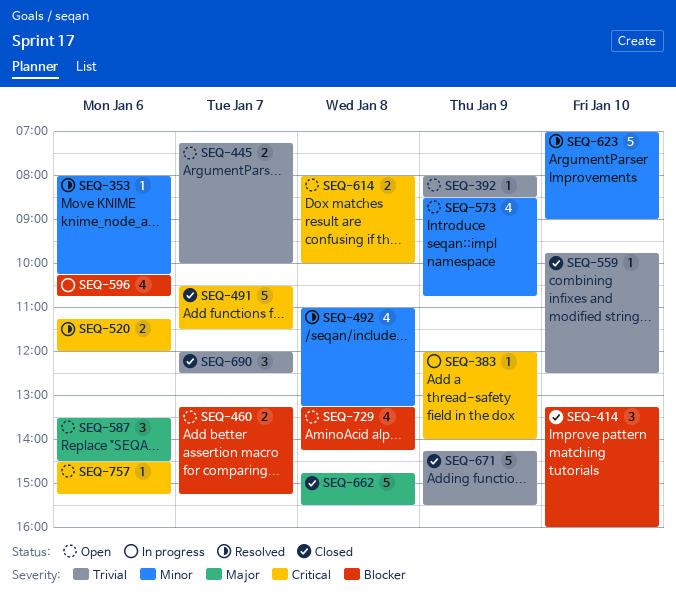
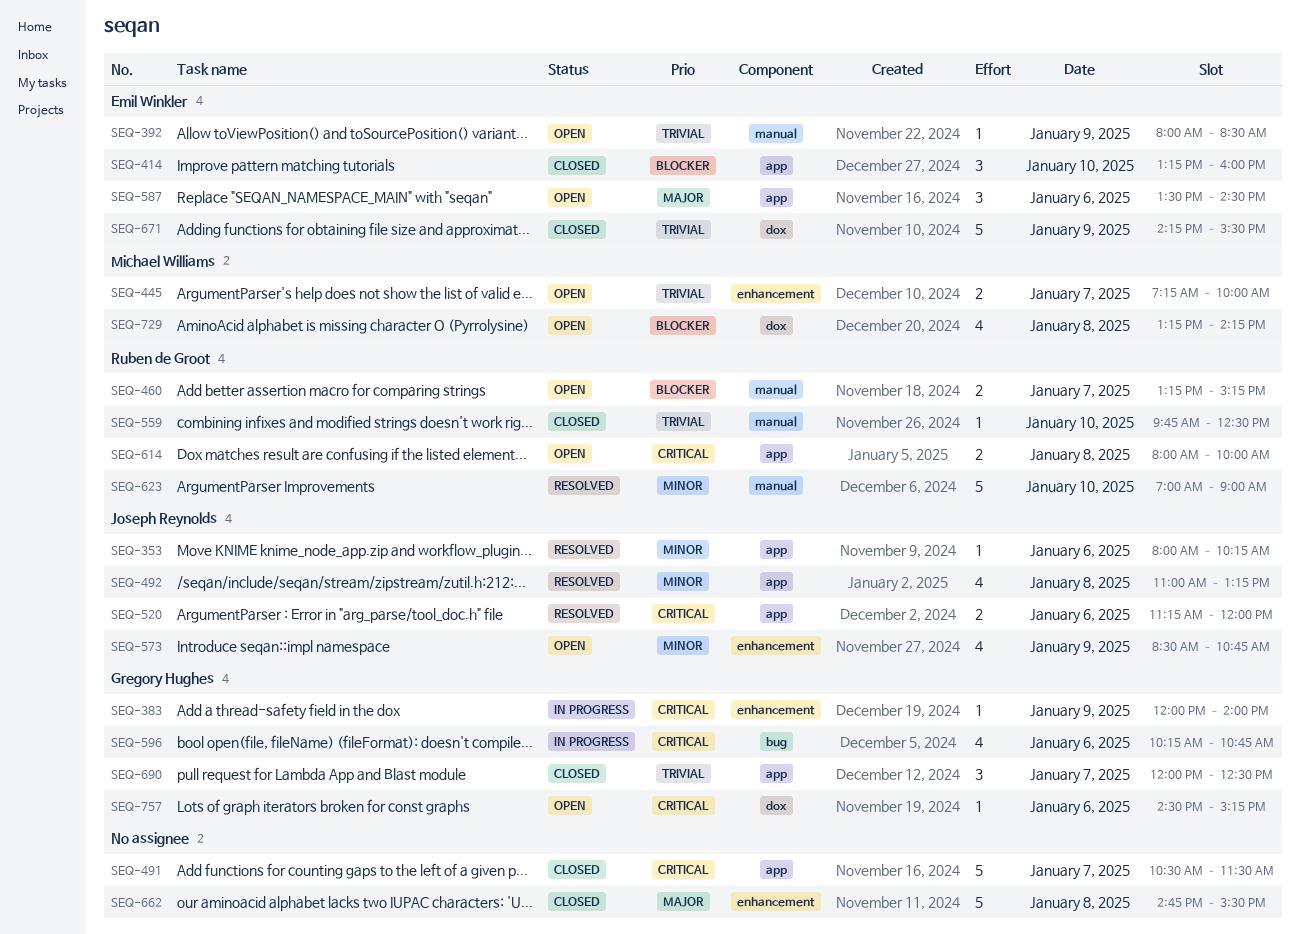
SEQ-596, priority: Blocker -> Critical

